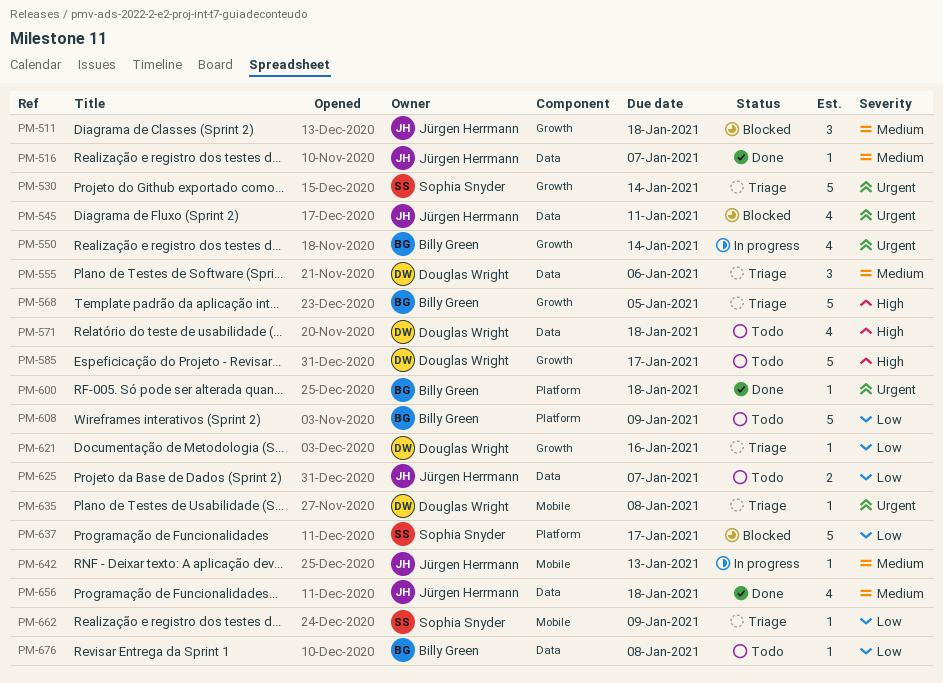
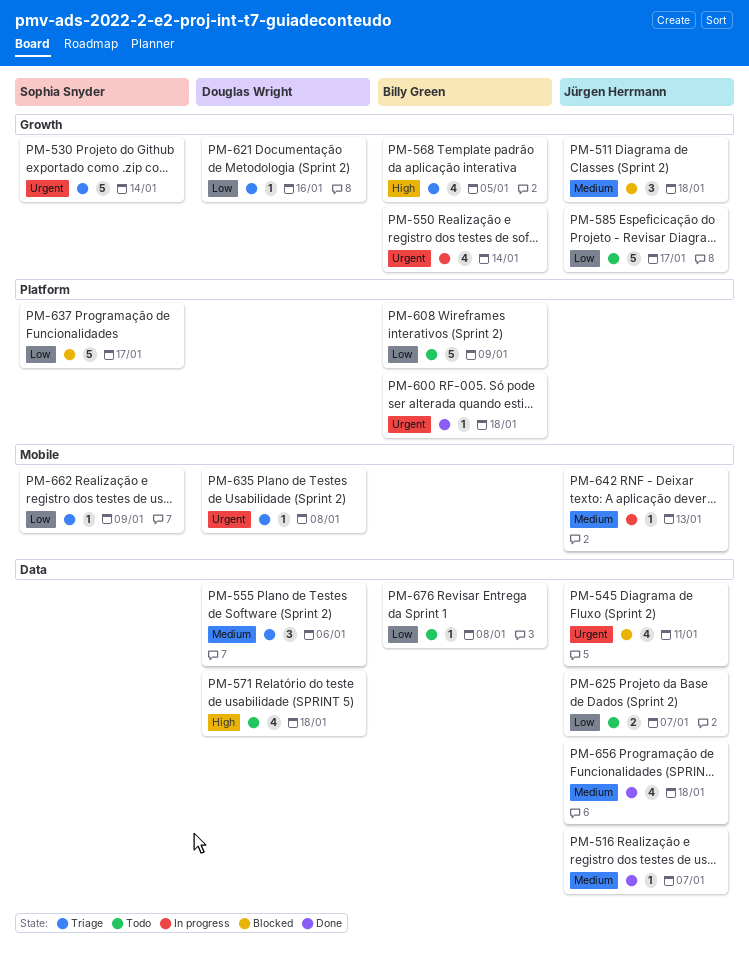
PM-568, estimate: 5 -> 4
PM-585, owner: Douglas Wright -> Jürgen Herrmann
PM-585, priority: High -> Low

